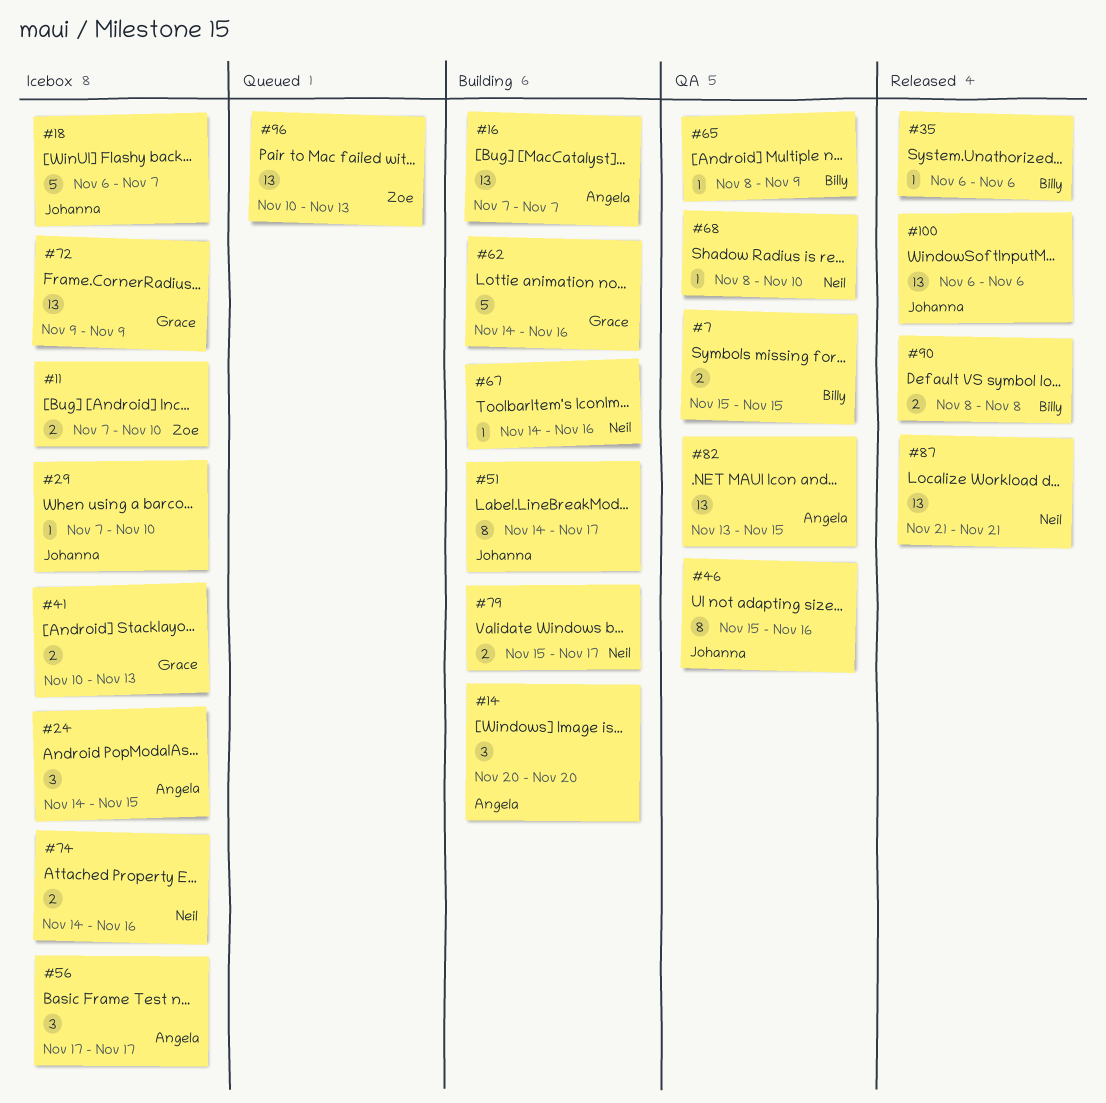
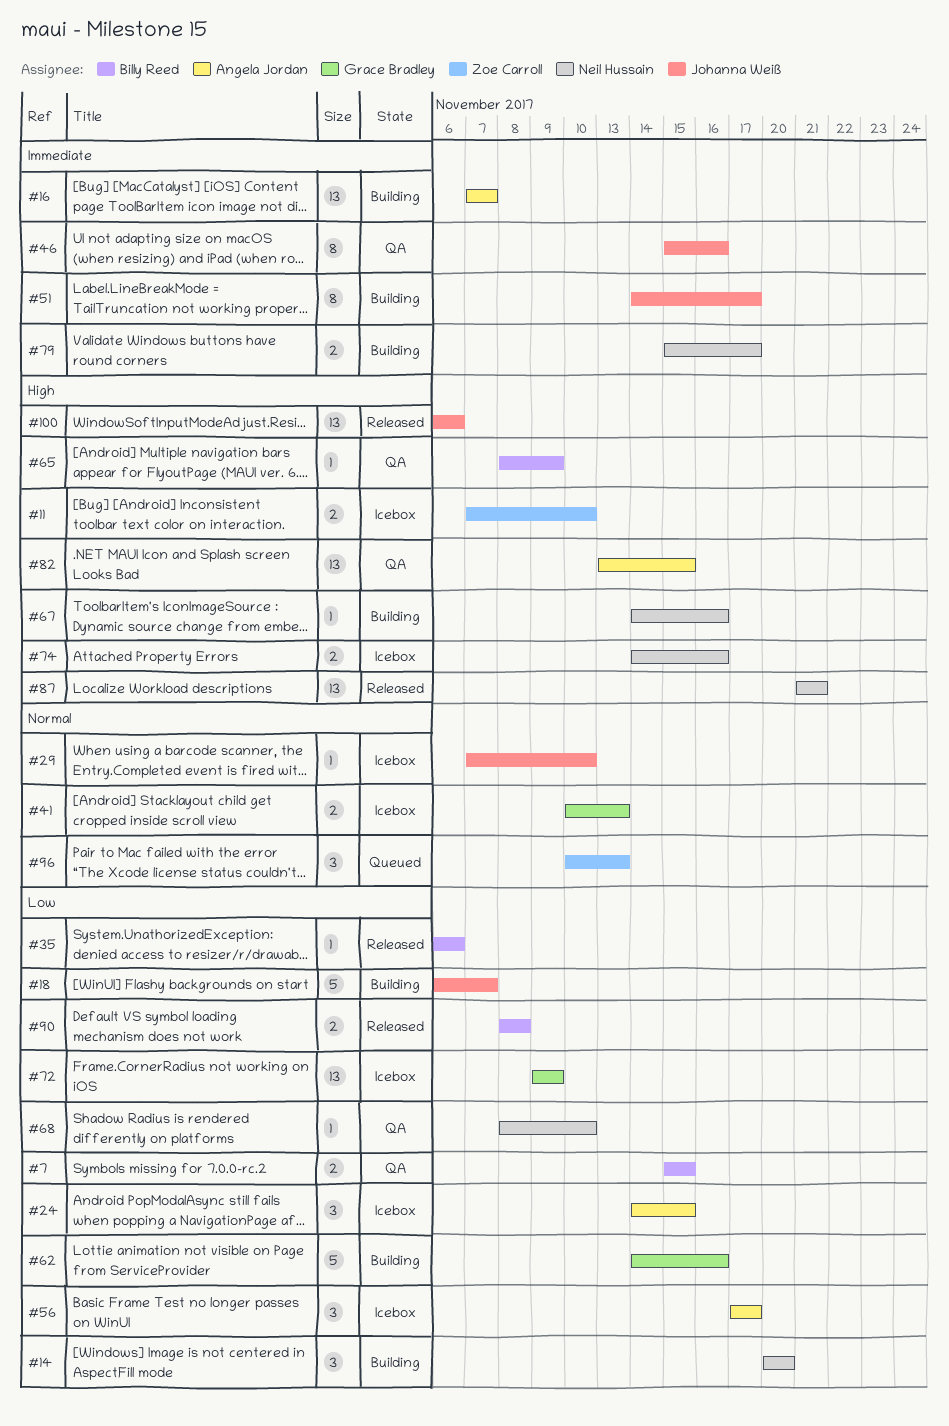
#14, owner: Angela Jordan -> Neil Hussain
#18, status: Icebox -> Building
#96, estimate: 13 -> 3

